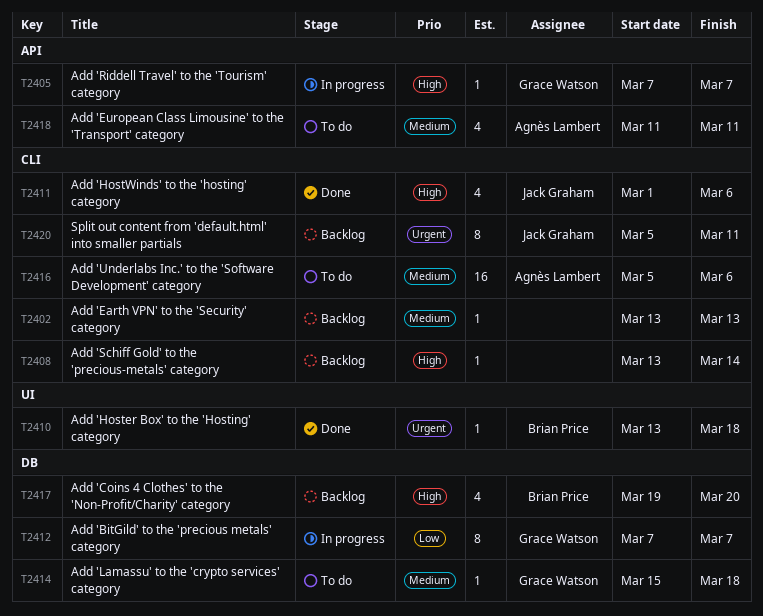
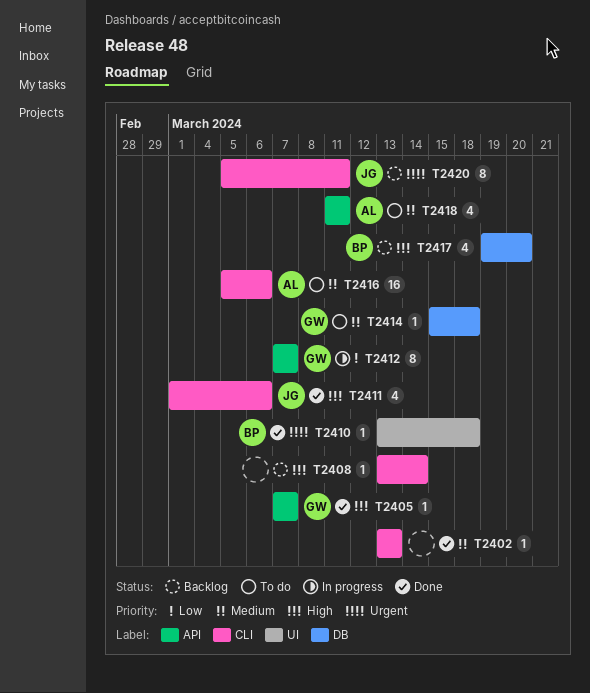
T2402, status: Backlog -> Done
T2405, status: In progress -> Done
T2412, label: DB -> API

